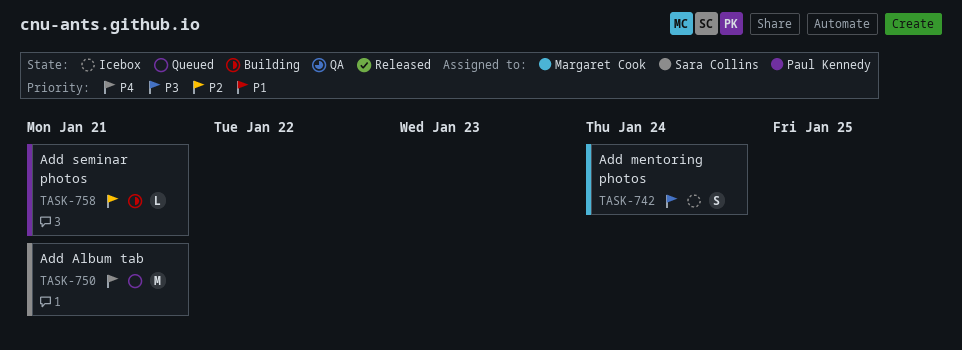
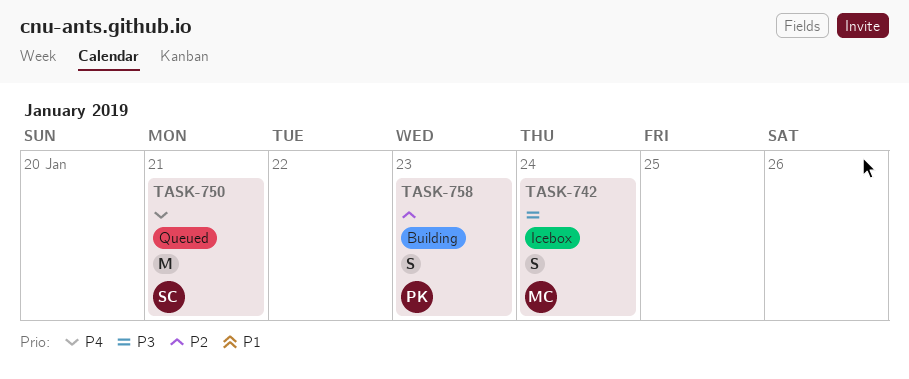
TASK-758, estimate: L -> S
TASK-758, due: Jan 21 -> Jan 23

